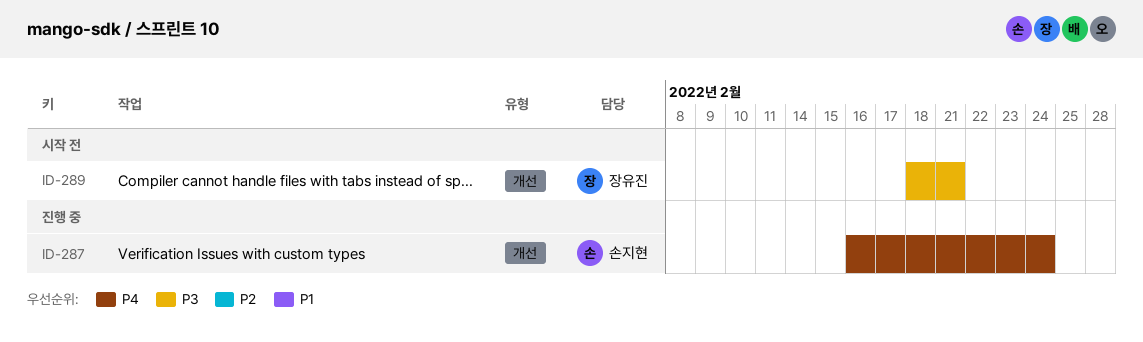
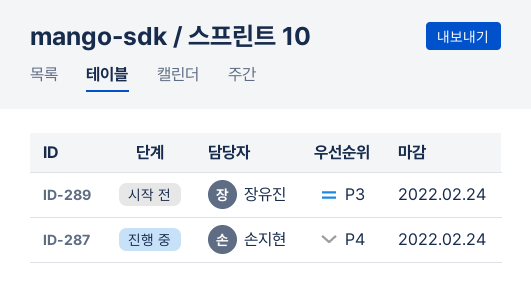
ID-289, due: Feb 21 -> Feb 24

